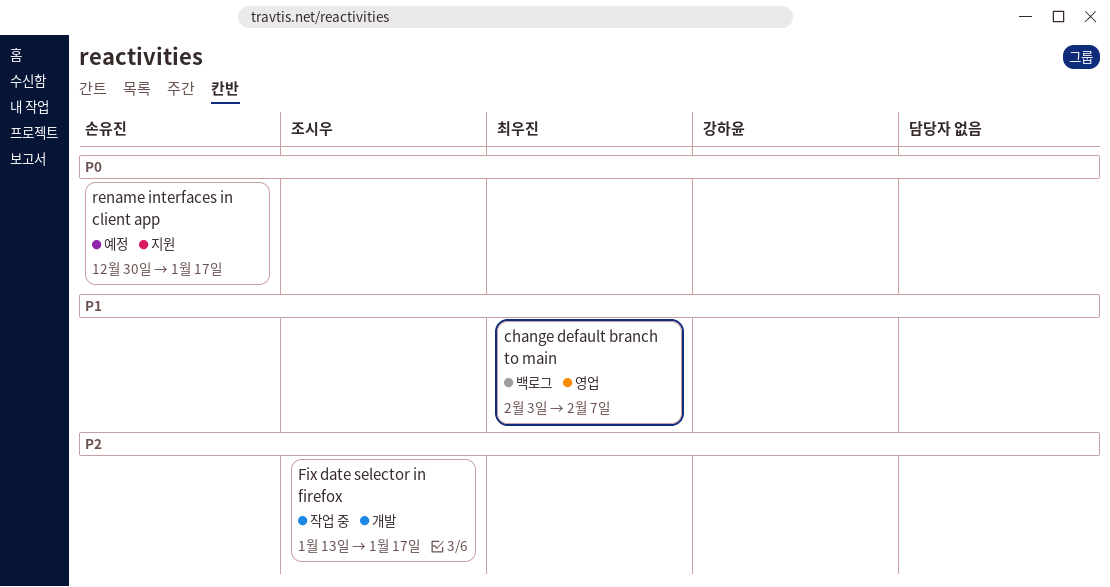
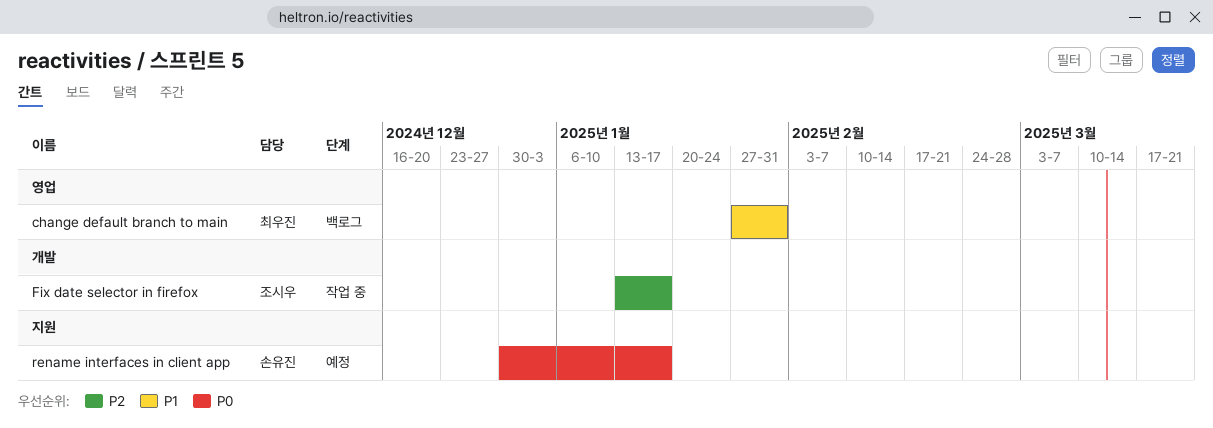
change default branch to main, start: Feb 3 -> Jan 27
change default branch to main, due: Feb 7 -> Jan 31

